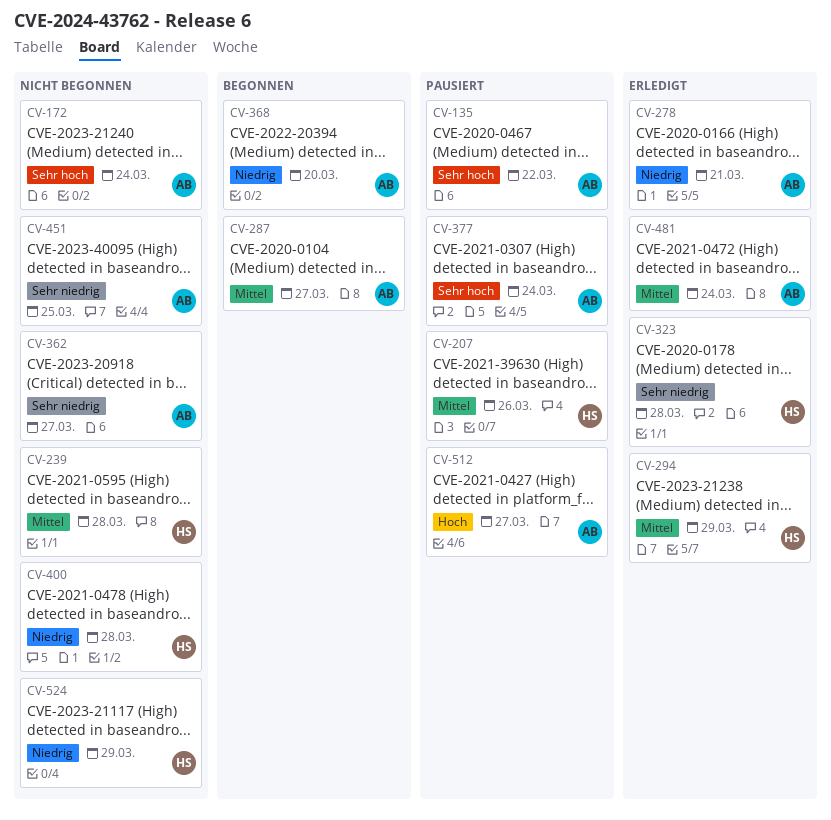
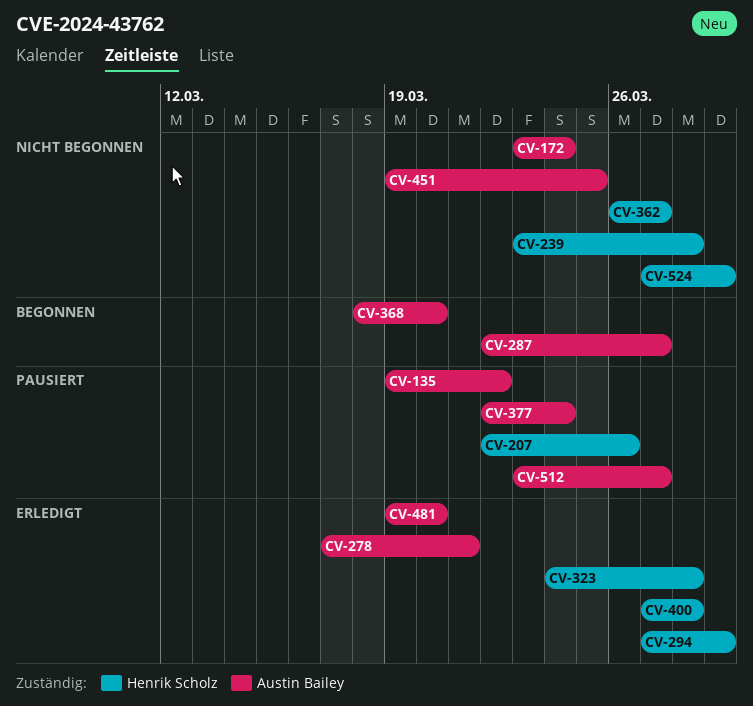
CV-362, owner: Austin Bailey -> Henrik Scholz
CV-400, status: Nicht begonnen -> Erledigt
CV-481, due: Mar 24 -> Mar 20

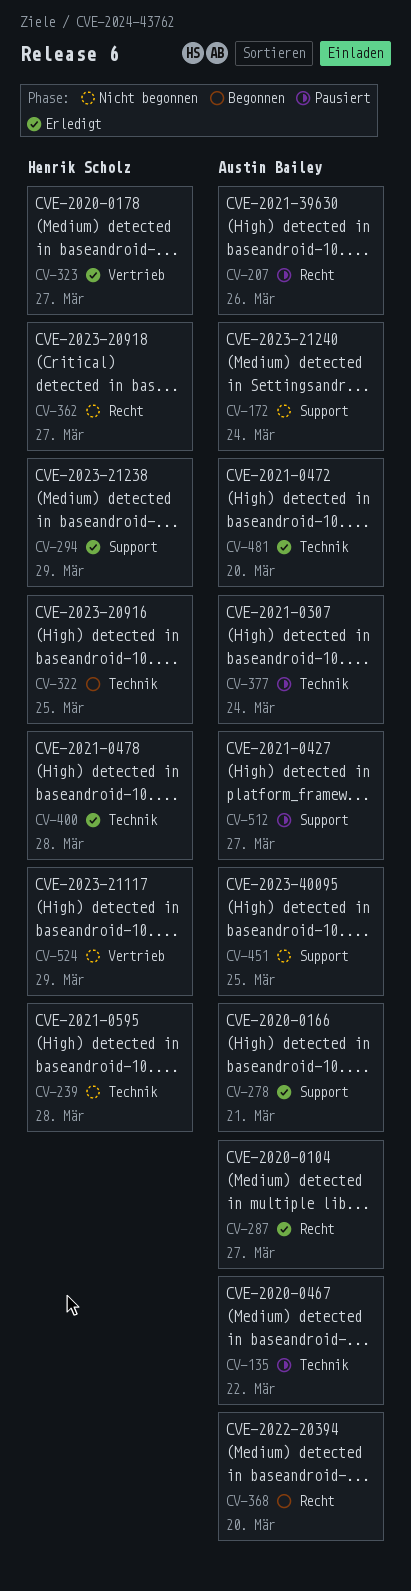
CV-207, owner: Henrik Scholz -> Austin Bailey
CV-287, status: Begonnen -> Erledigt
CV-322: none -> present
CV-323, due: Mar 28 -> Mar 27

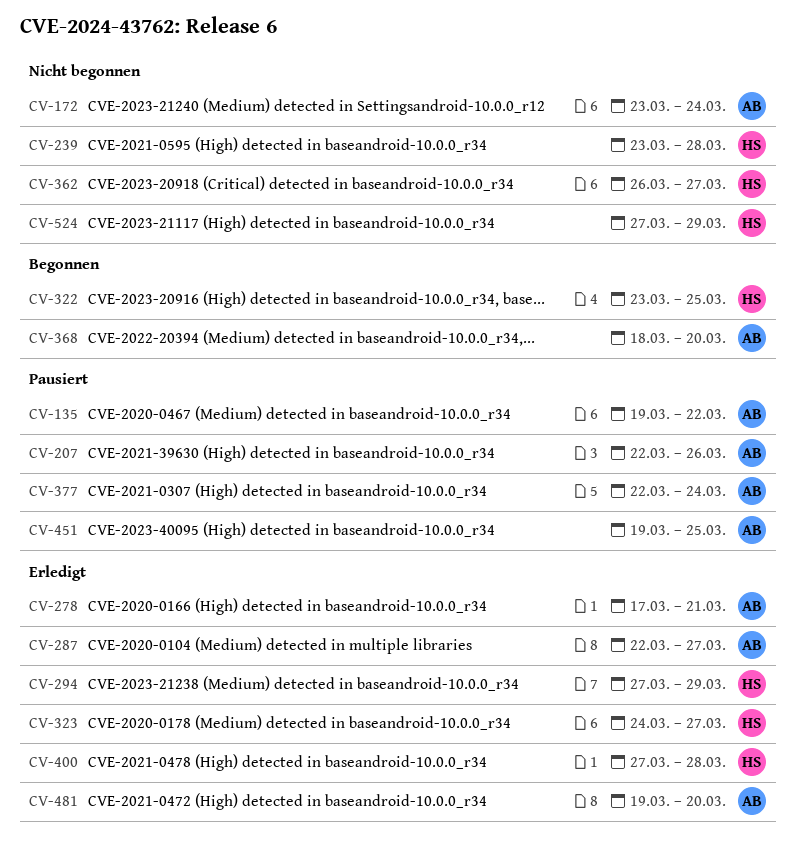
CV-451, status: Nicht begonnen -> Pausiert
CV-512: present -> none

